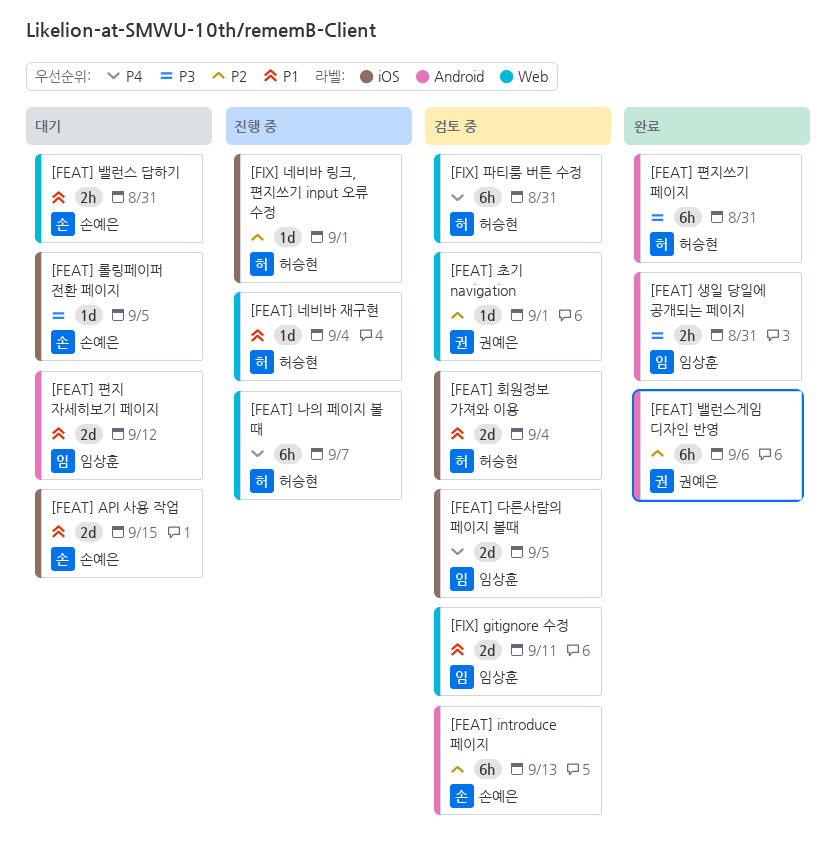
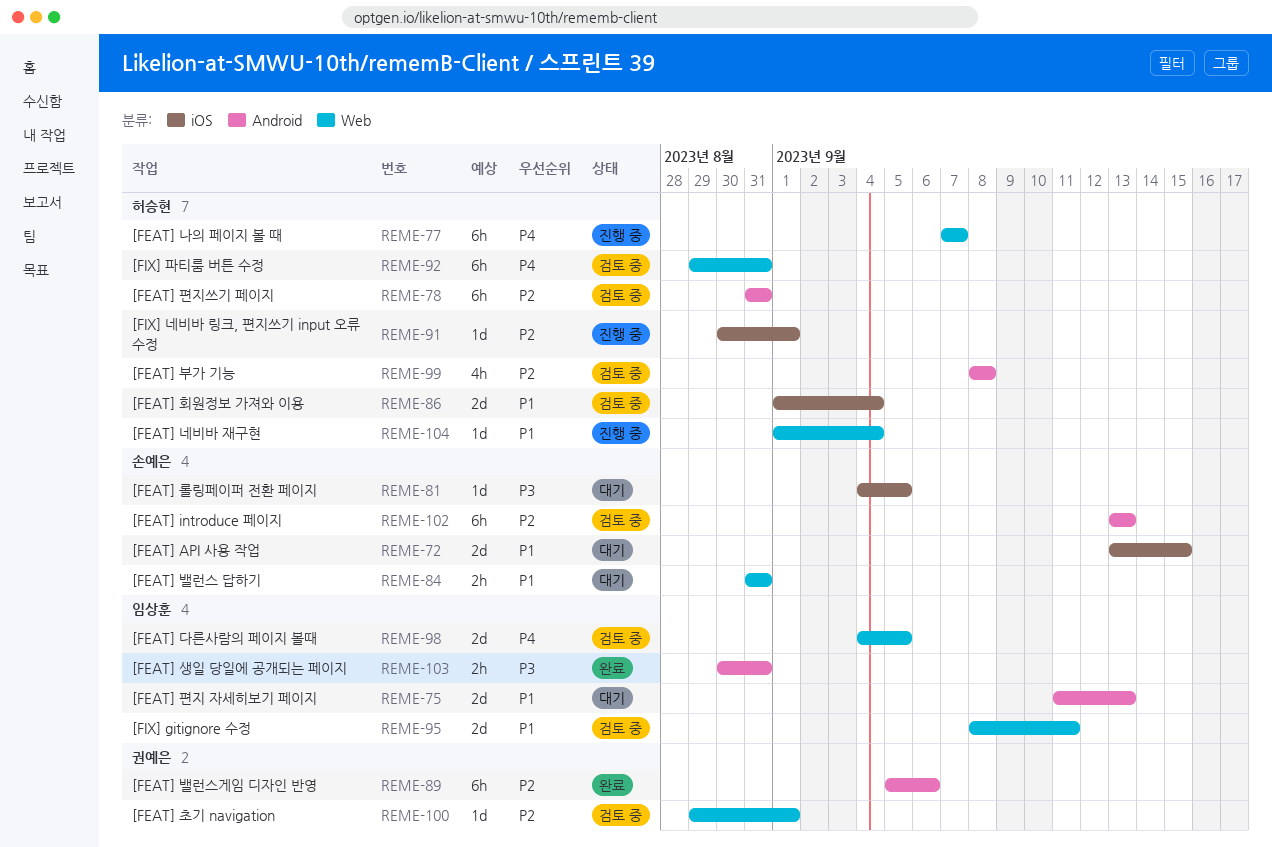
[FEAT] 다른사람의 페이지 볼때, label: iOS -> Web
[FEAT] 부가 기능: none -> present
[FEAT] 편지 자세히보기 페이지, due: Sep 12 -> Sep 13
[FEAT] 편지쓰기 페이지, status: 완료 -> 검토 중
[FEAT] 편지쓰기 페이지, priority: P3 -> P2

